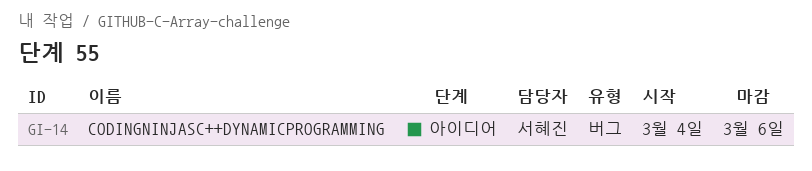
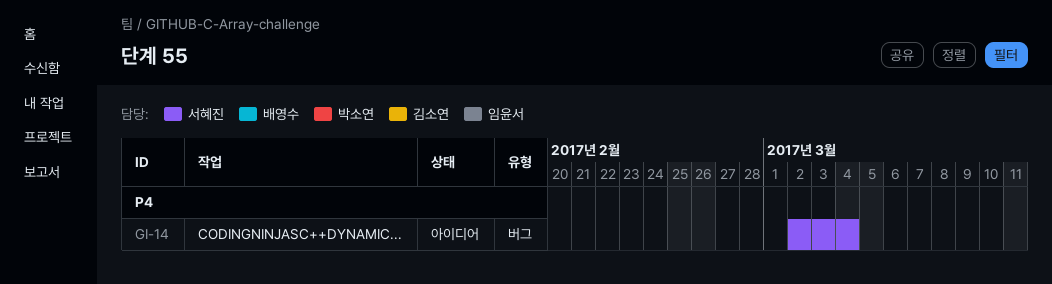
GI-14, start: Mar 4 -> Mar 2
GI-14, due: Mar 6 -> Mar 4

